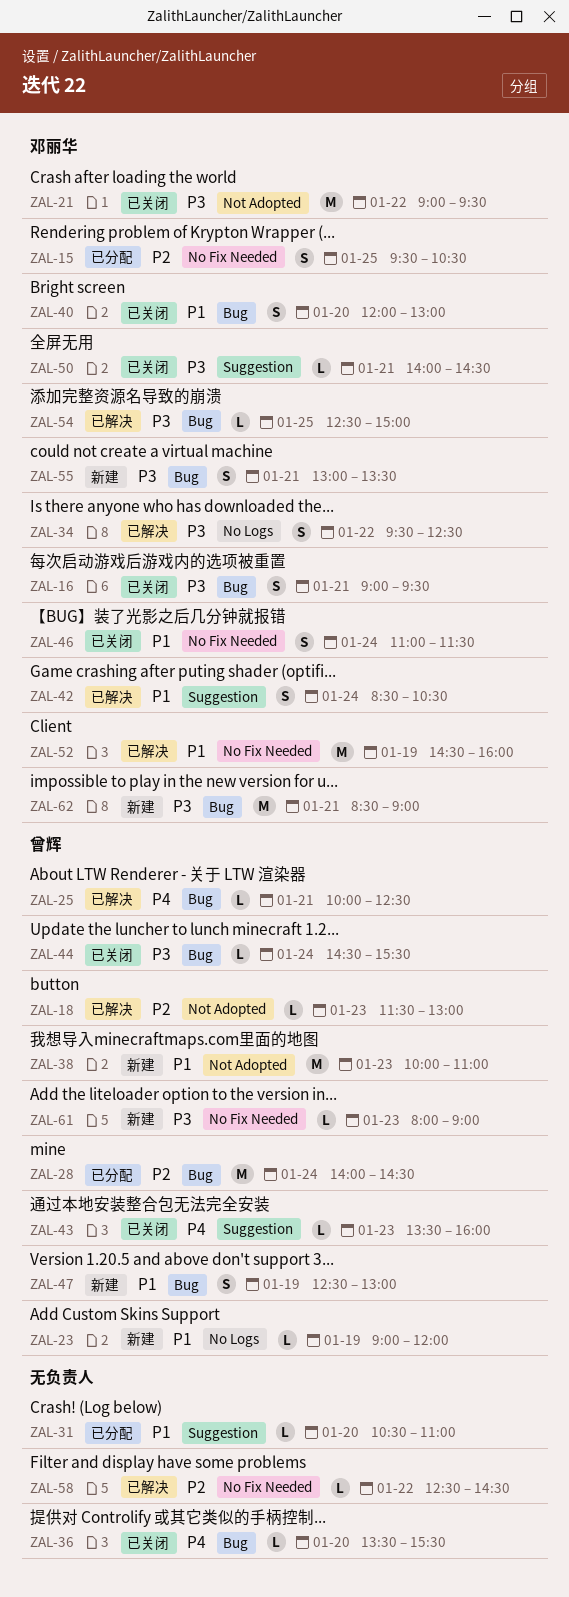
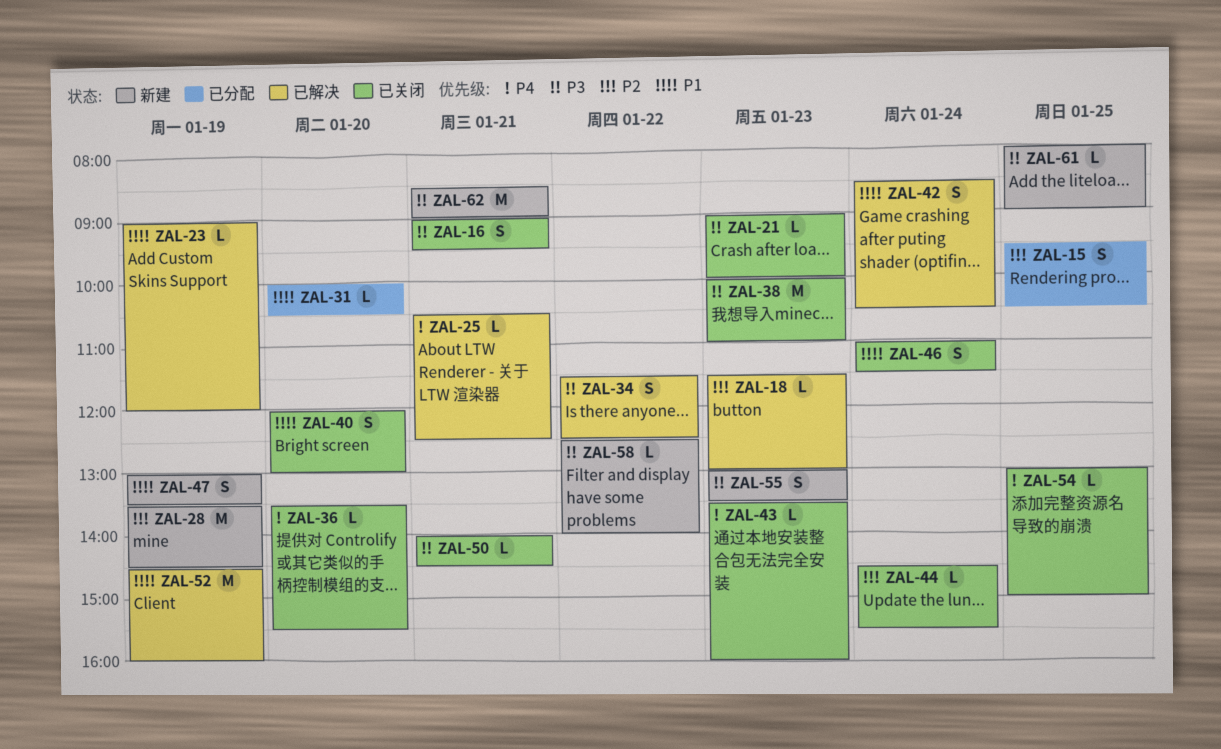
ZAL-21, estimate: M -> L
ZAL-21, day: Jan 22 -> Jan 23
ZAL-21, ends: 09:30 -> 10:00
ZAL-23, status: 新建 -> 已解决
ZAL-25, begins: 10:00 -> 10:30
ZAL-28, status: 已分配 -> 新建
ZAL-28, day: Jan 24 -> Jan 19
ZAL-28, begins: 14:00 -> 13:30
ZAL-31, begins: 10:30 -> 10:00
ZAL-31, ends: 11:00 -> 10:30
ZAL-34, begins: 09:30 -> 11:30
ZAL-38, status: 新建 -> 已关闭
ZAL-38, priority: P1 -> P3
ZAL-44, priority: P3 -> P2
ZAL-47, begins: 12:30 -> 13:00
ZAL-47, ends: 13:00 -> 13:30
ZAL-54, status: 已解决 -> 已关闭
ZAL-54, priority: P3 -> P4
ZAL-54, begins: 12:30 -> 13:00
ZAL-55, day: Jan 21 -> Jan 23
ZAL-58, status: 已解决 -> 新建
ZAL-58, priority: P2 -> P3
ZAL-58, ends: 14:30 -> 14:00
ZAL-61, day: Jan 23 -> Jan 25

